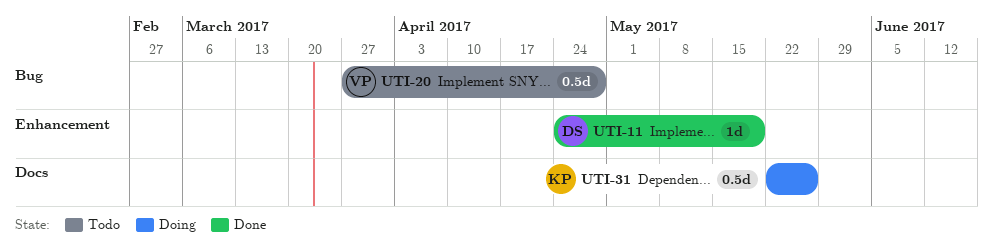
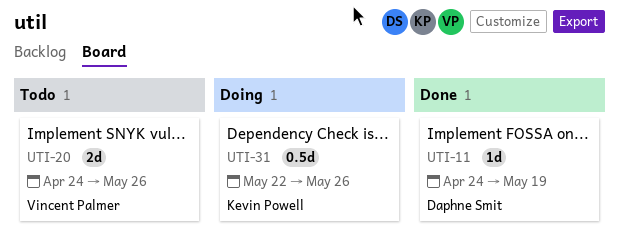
UTI-20, estimate: 0.5d -> 2d
UTI-20, start: Mar 27 -> Apr 24
UTI-20, due: Apr 28 -> May 26

